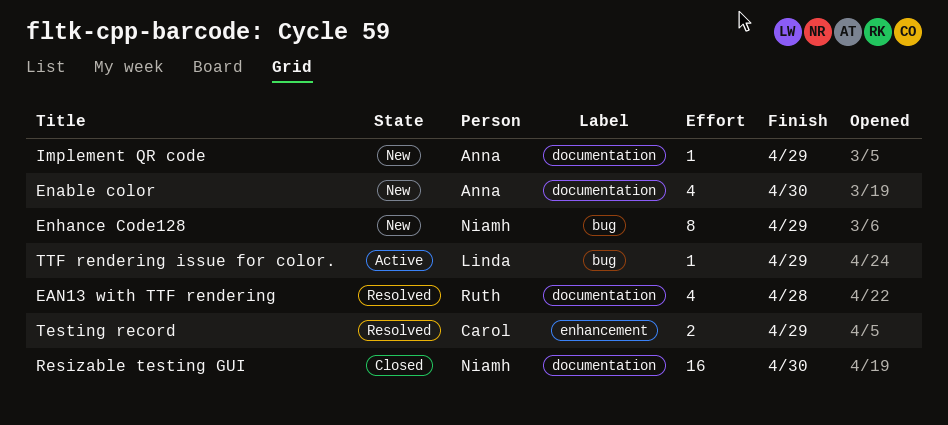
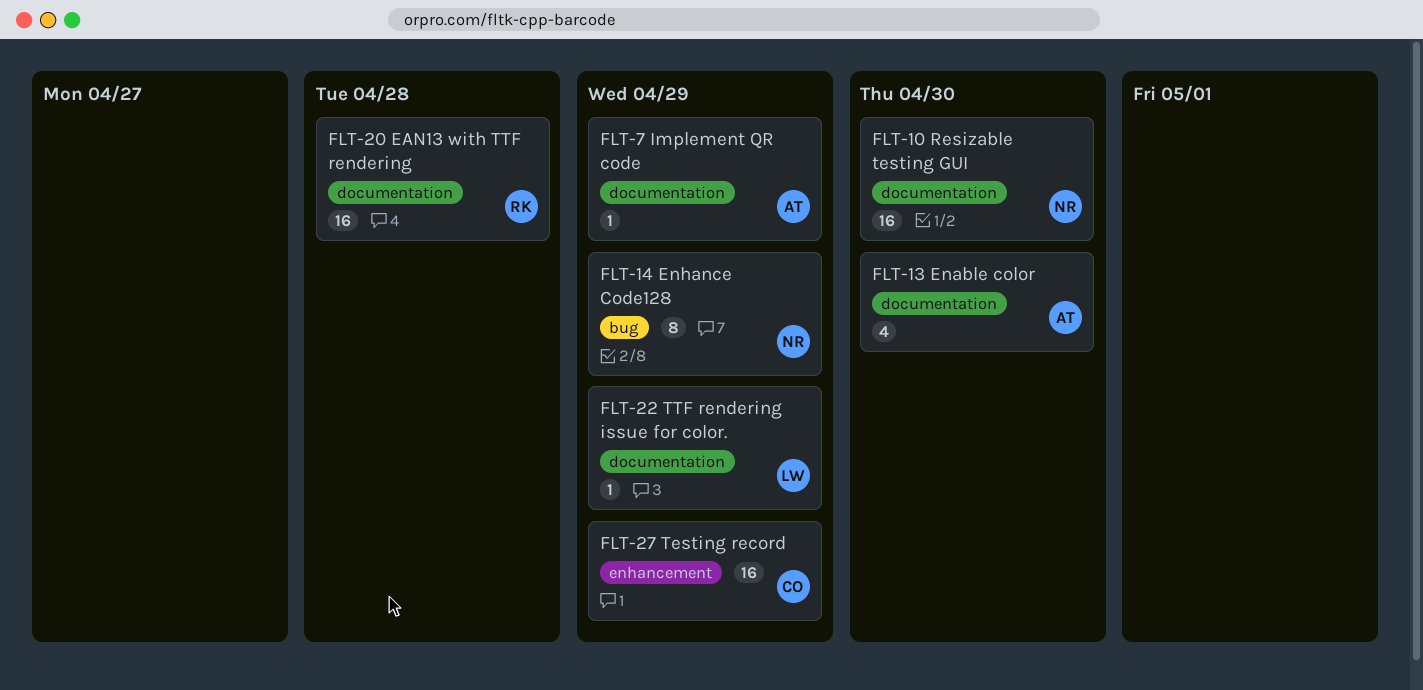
EAN13 with TTF rendering, estimate: 4 -> 16
Testing record, estimate: 2 -> 16
TTF rendering issue for color., label: bug -> documentation

